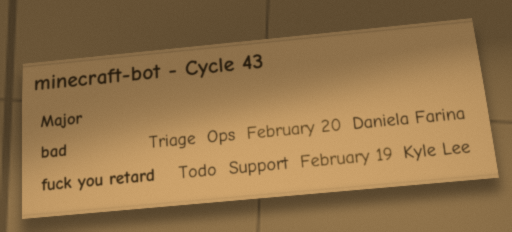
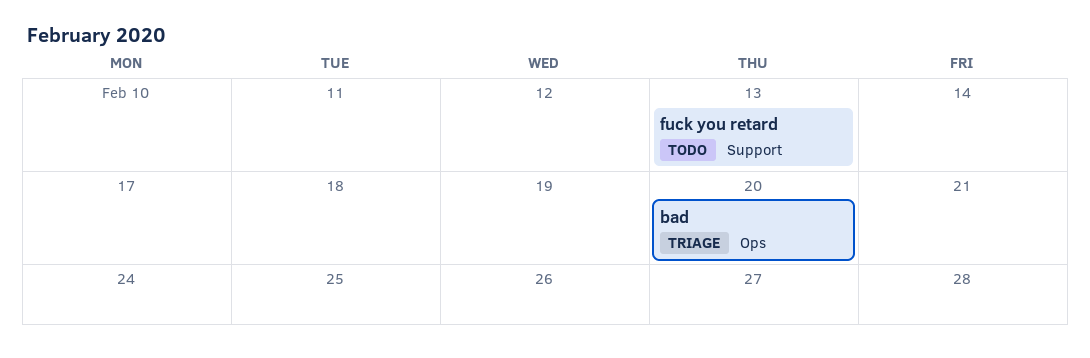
fuck you retard, due: Feb 19 -> Feb 13

